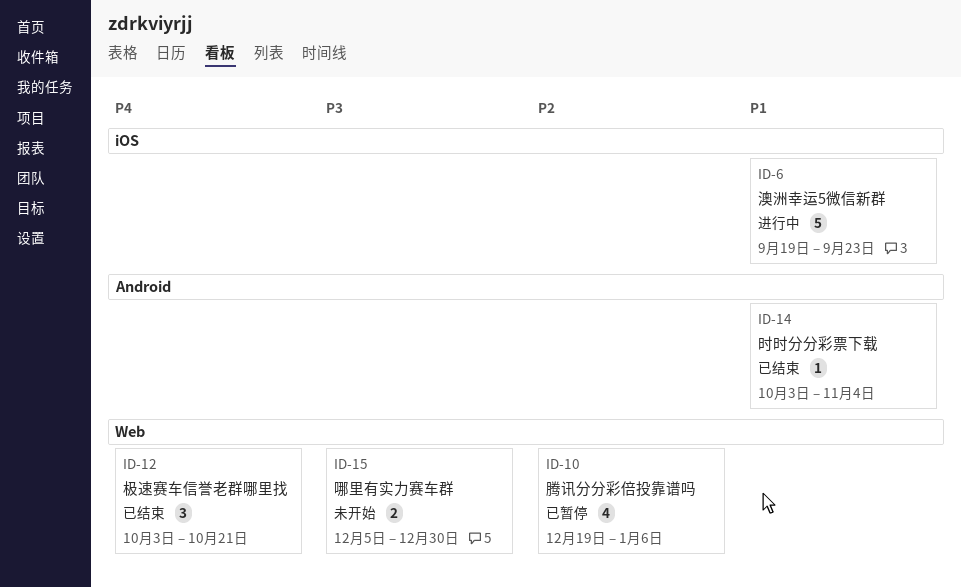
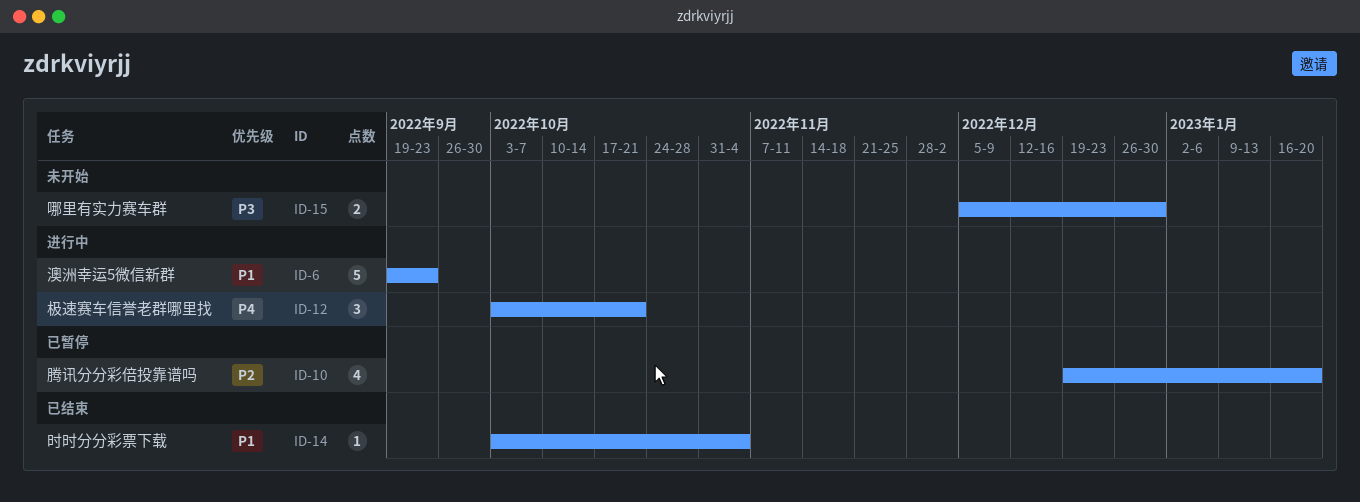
ID-10, due: Jan 6 -> Jan 20
ID-12, status: 已结束 -> 进行中

